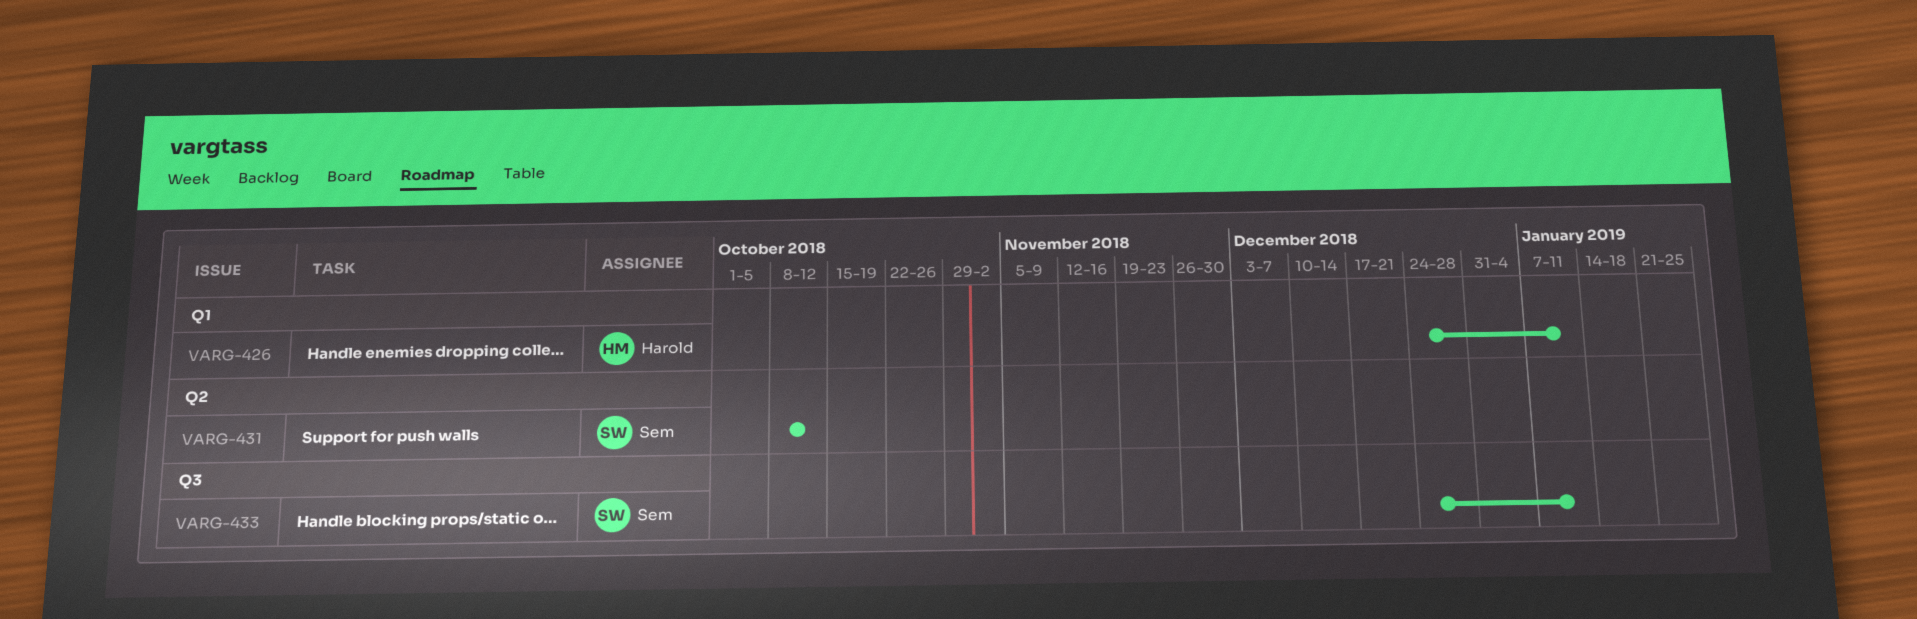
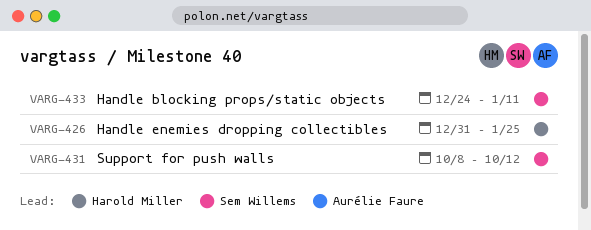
VARG-426, start: Dec 24 -> Dec 31
VARG-426, due: Jan 11 -> Jan 25

